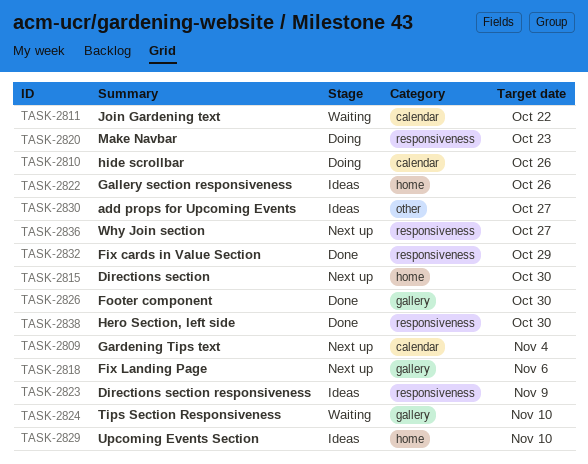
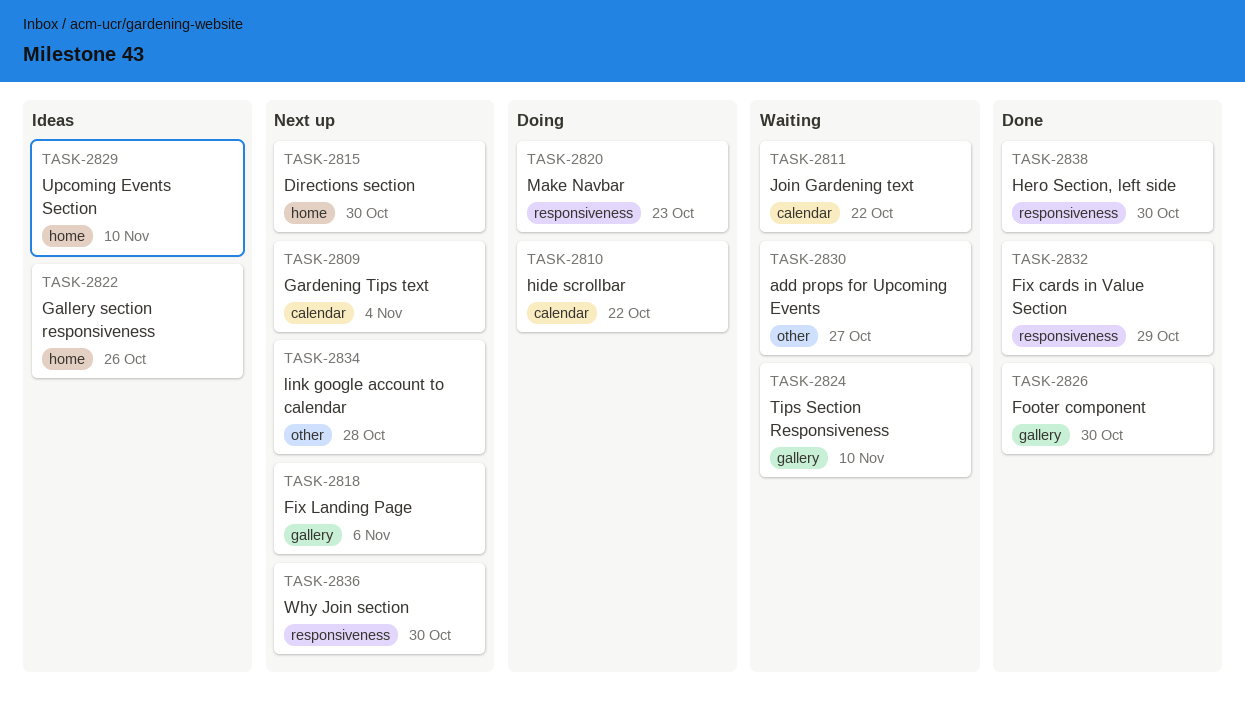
TASK-2810, due: Oct 26 -> Oct 22
TASK-2823: present -> none
TASK-2830, status: Ideas -> Waiting
TASK-2834: none -> present
TASK-2836, due: Oct 27 -> Oct 30

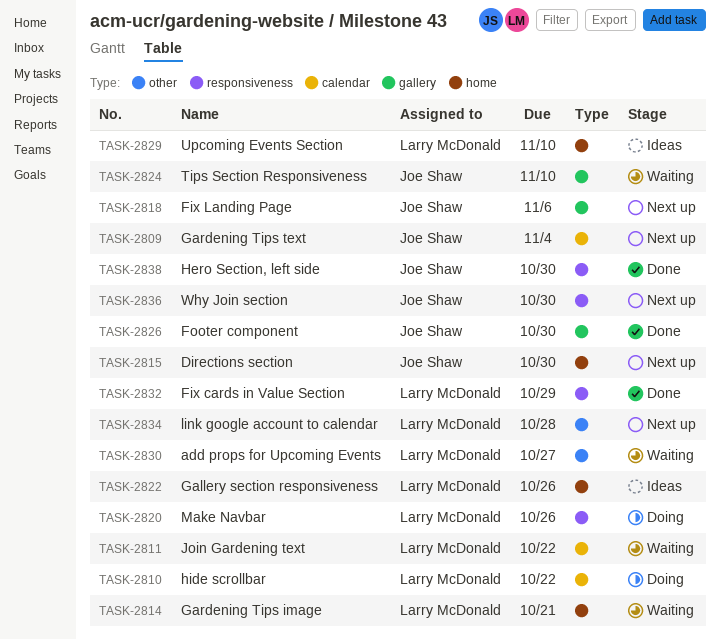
TASK-2814: none -> present
TASK-2820, due: Oct 23 -> Oct 26

